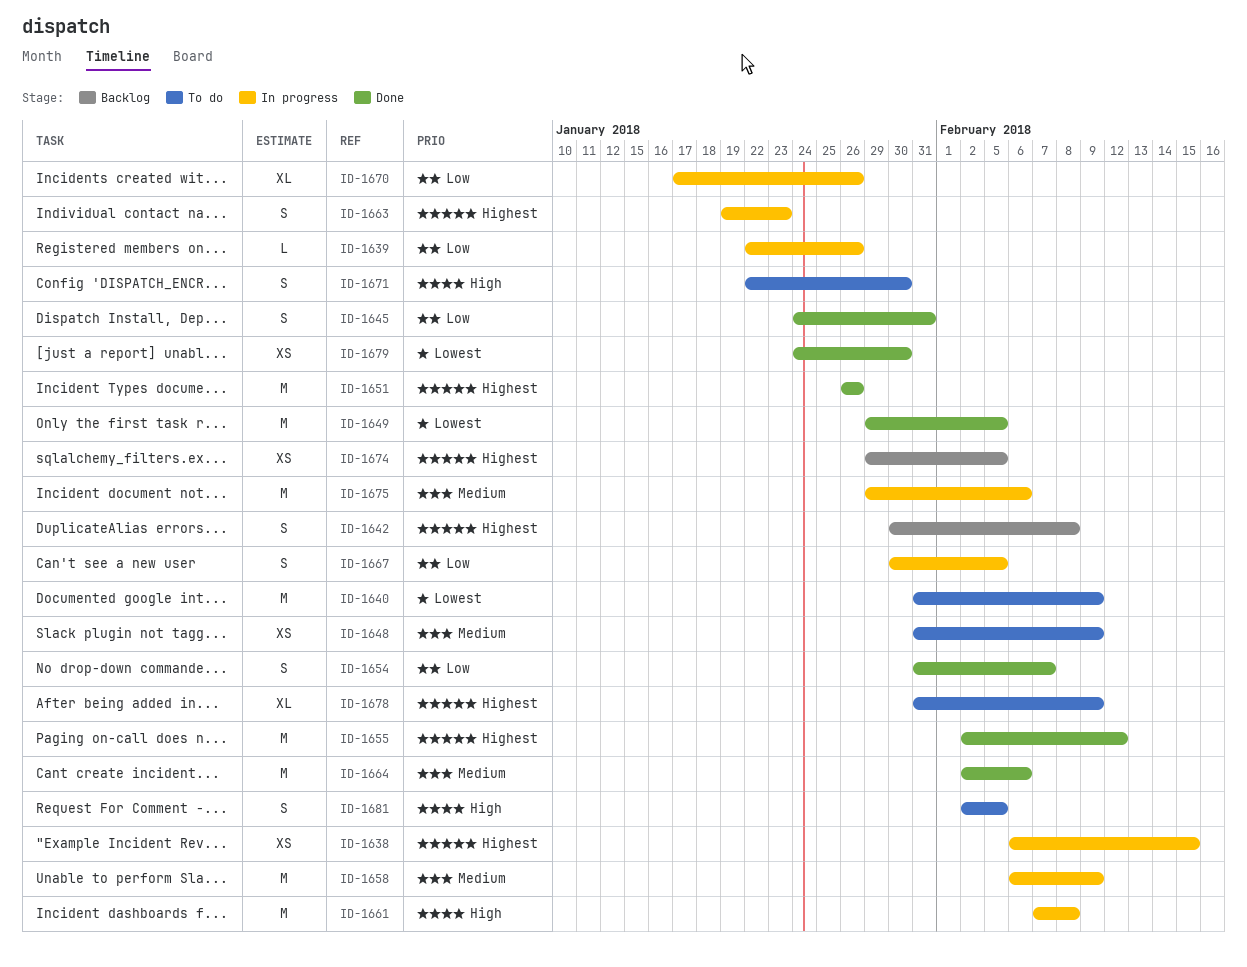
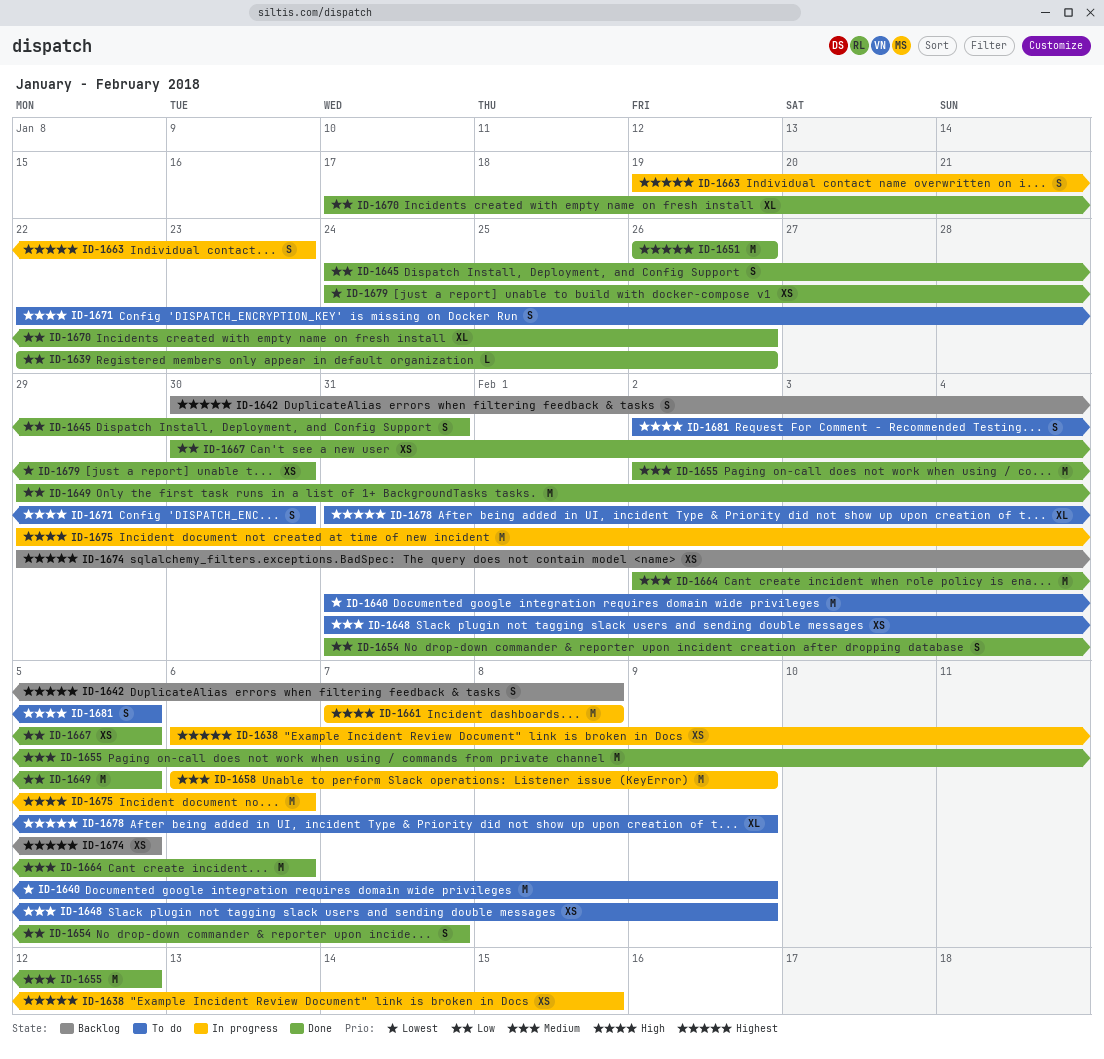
ID-1639, status: In progress -> Done
ID-1649, priority: Lowest -> Low
ID-1655, priority: Highest -> Medium
ID-1667, status: In progress -> Done
ID-1667, estimate: S -> XS
ID-1670, status: In progress -> Done
ID-1675, priority: Medium -> High

